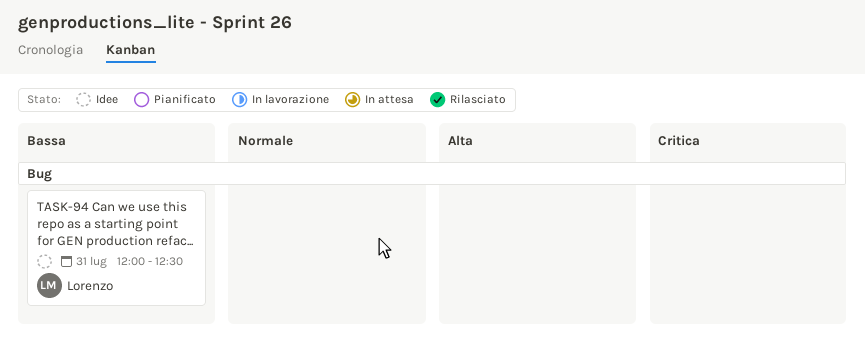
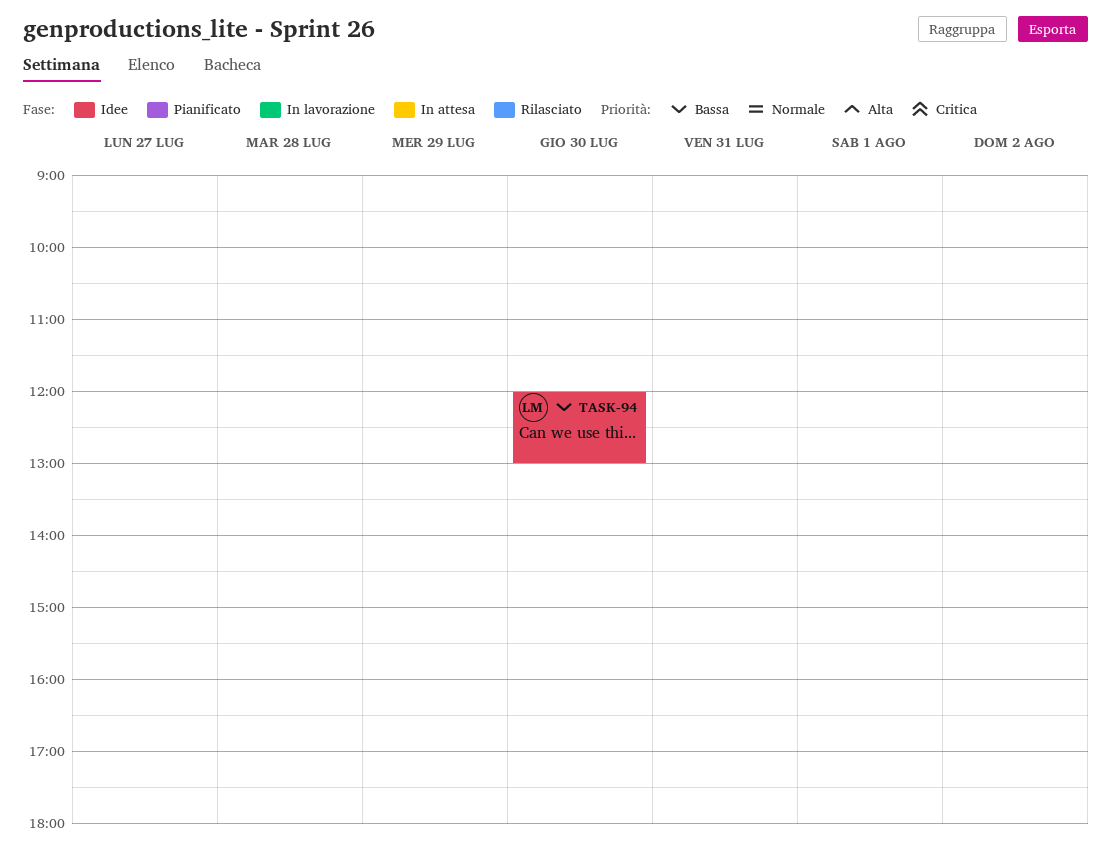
TASK-94, day: Jul 31 -> Jul 30
TASK-94, ends: 12:30 -> 13:00

